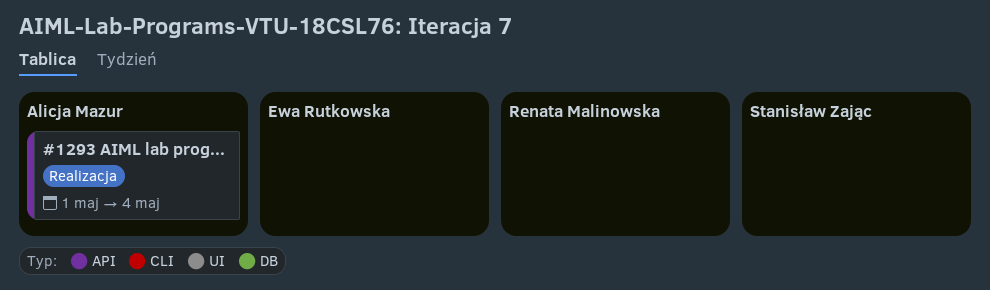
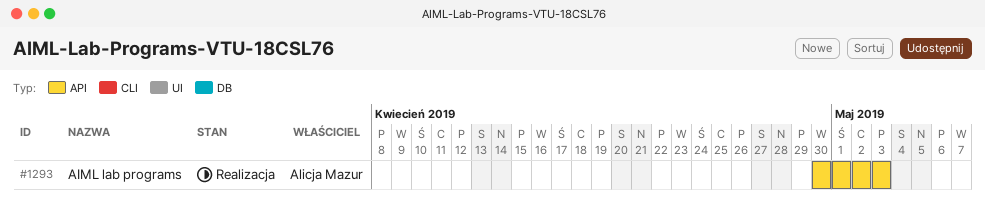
#1293, start: May 1 -> Apr 30
#1293, due: May 4 -> May 3

